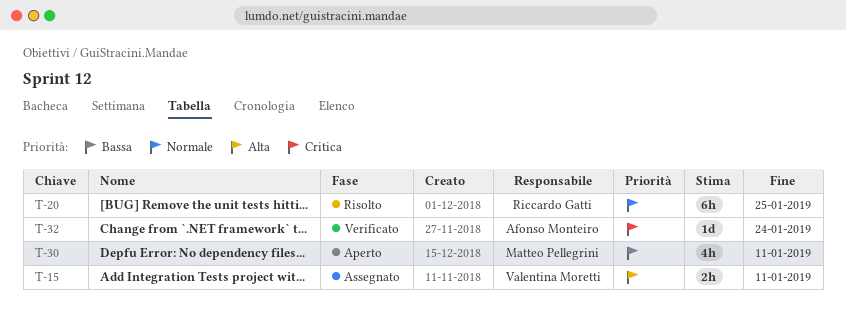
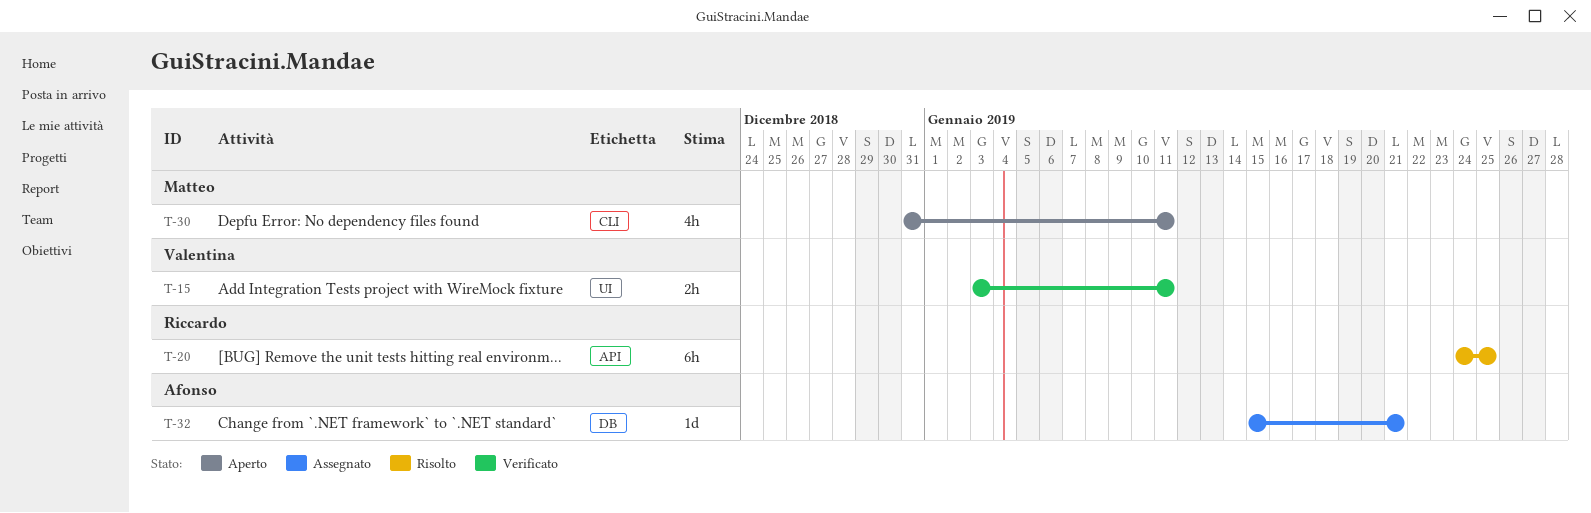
T-15, status: Assegnato -> Verificato
T-32, status: Verificato -> Assegnato
T-32, due: Jan 24 -> Jan 21

